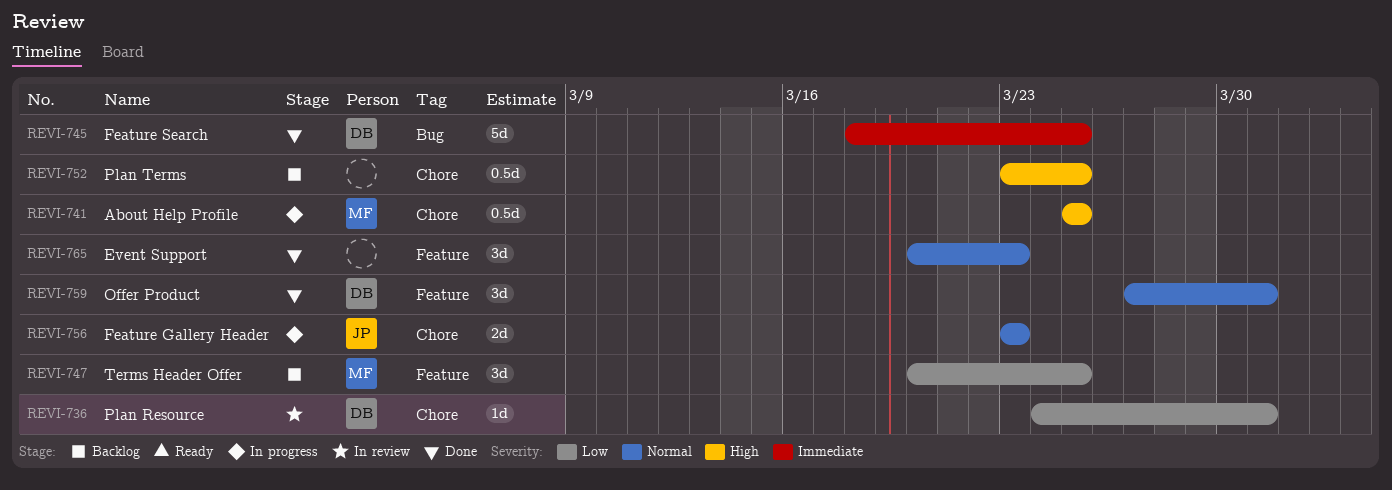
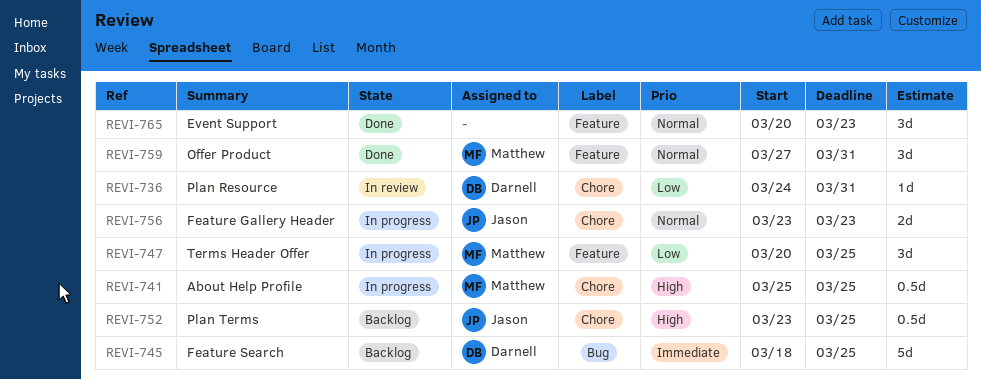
REVI-745, status: Done -> Backlog
REVI-747, status: Backlog -> In progress
REVI-752, owner: none -> Jason
REVI-759, owner: Darnell -> Matthew

